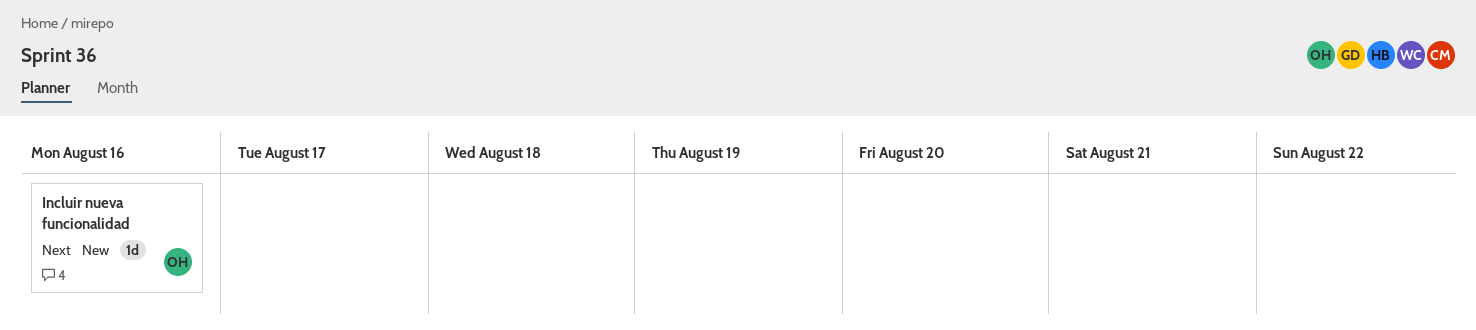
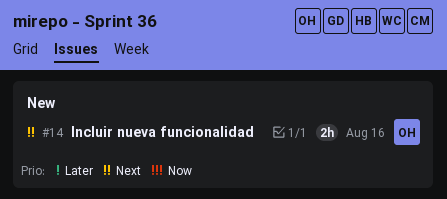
Incluir nueva funcionalidad, estimate: 1d -> 2h

